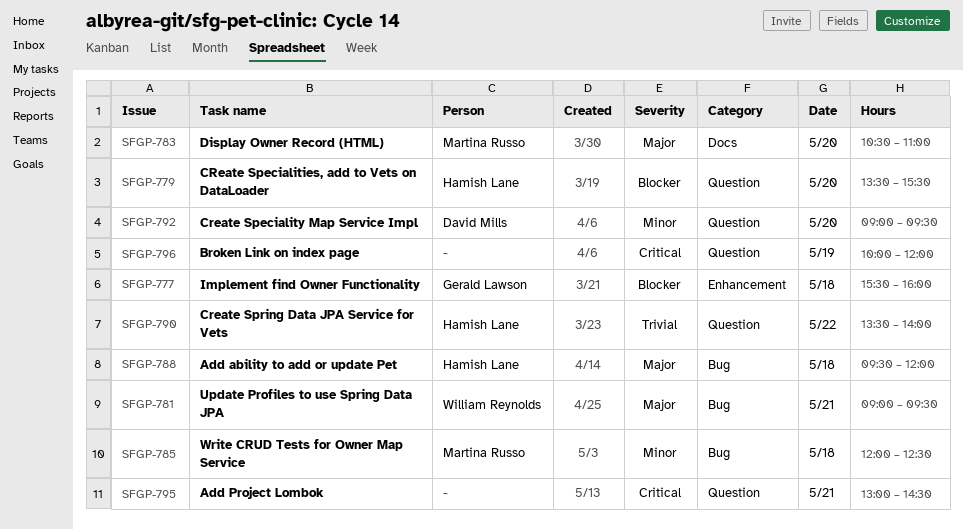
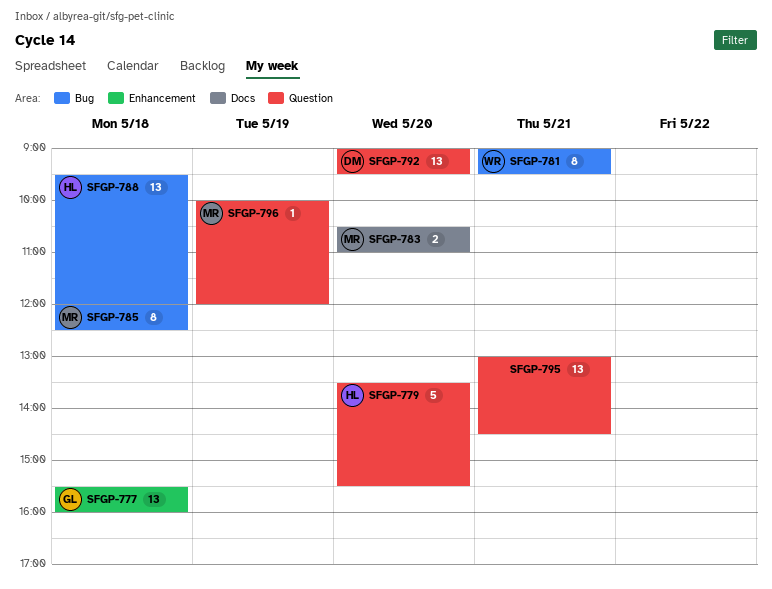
SFGP-790: present -> none
SFGP-796, owner: none -> Martina Russo

